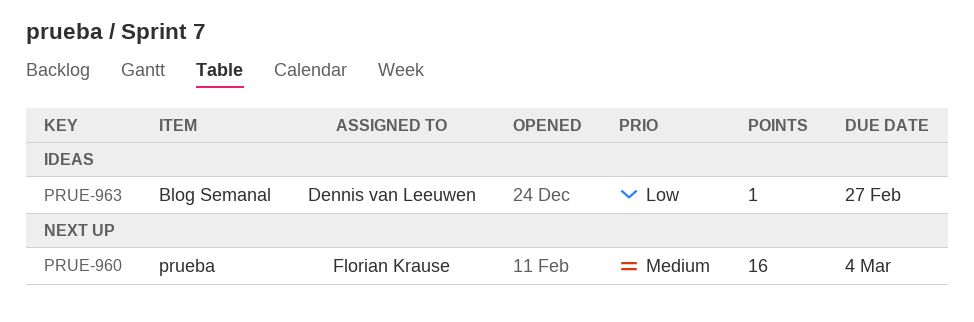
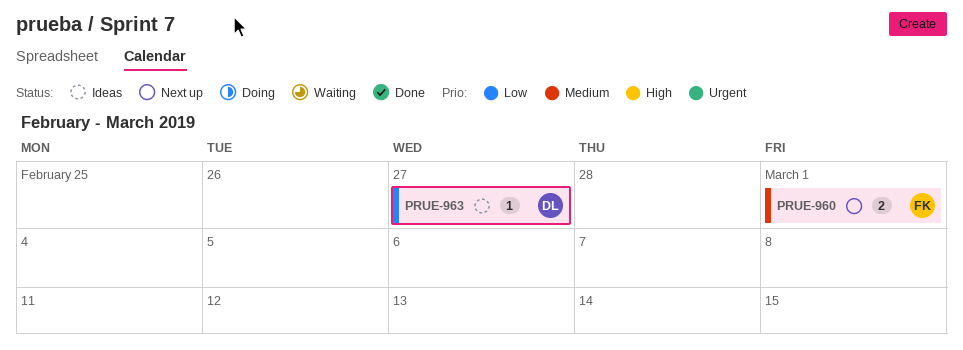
PRUE-960, estimate: 16 -> 2
PRUE-960, due: Mar 4 -> Mar 1

